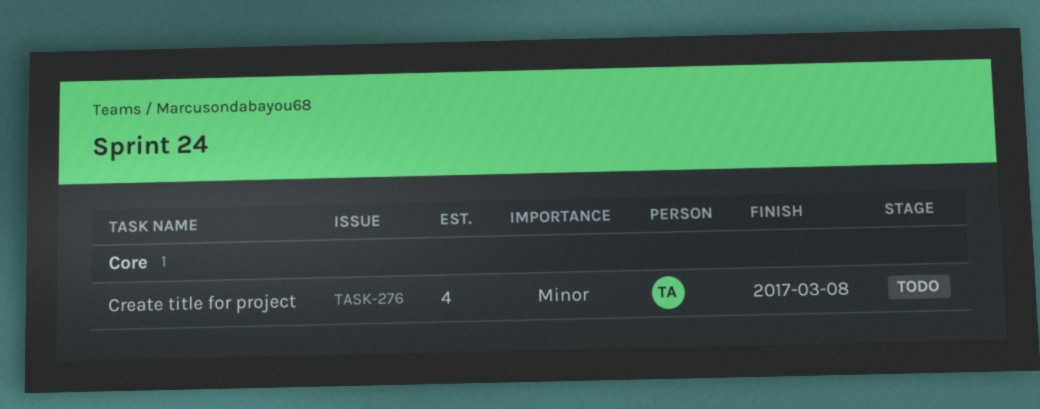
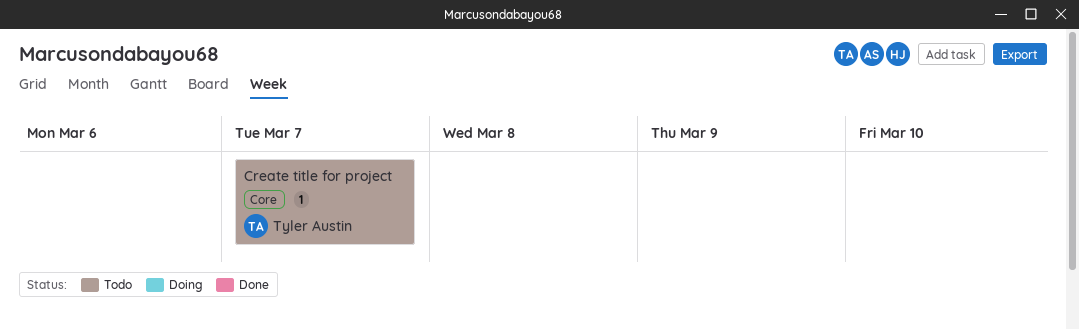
Create title for project, estimate: 4 -> 1
Create title for project, due: Mar 8 -> Mar 7

